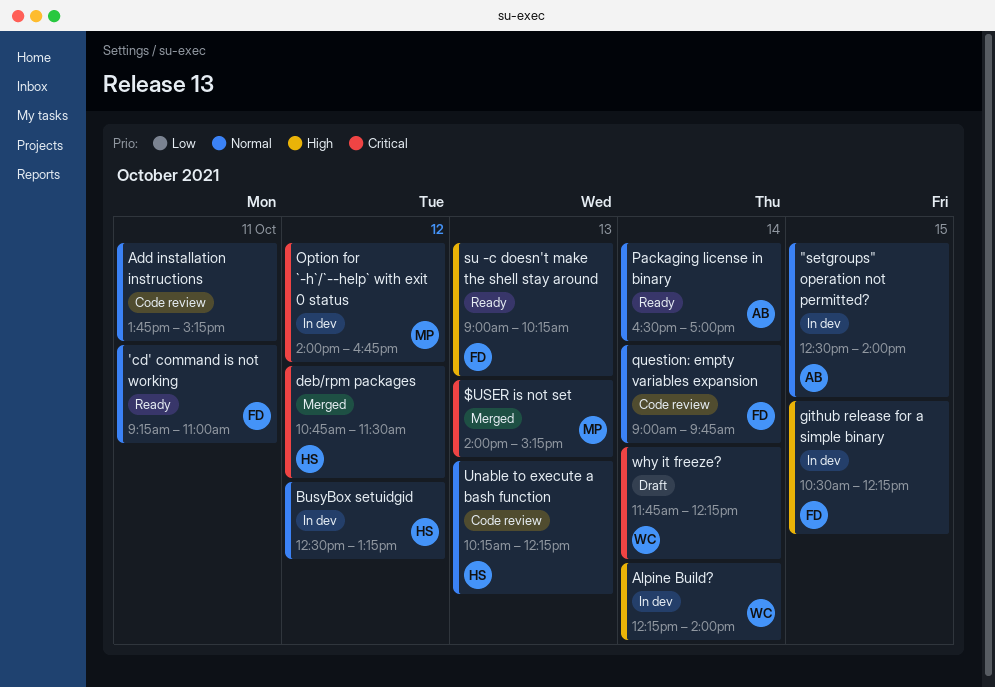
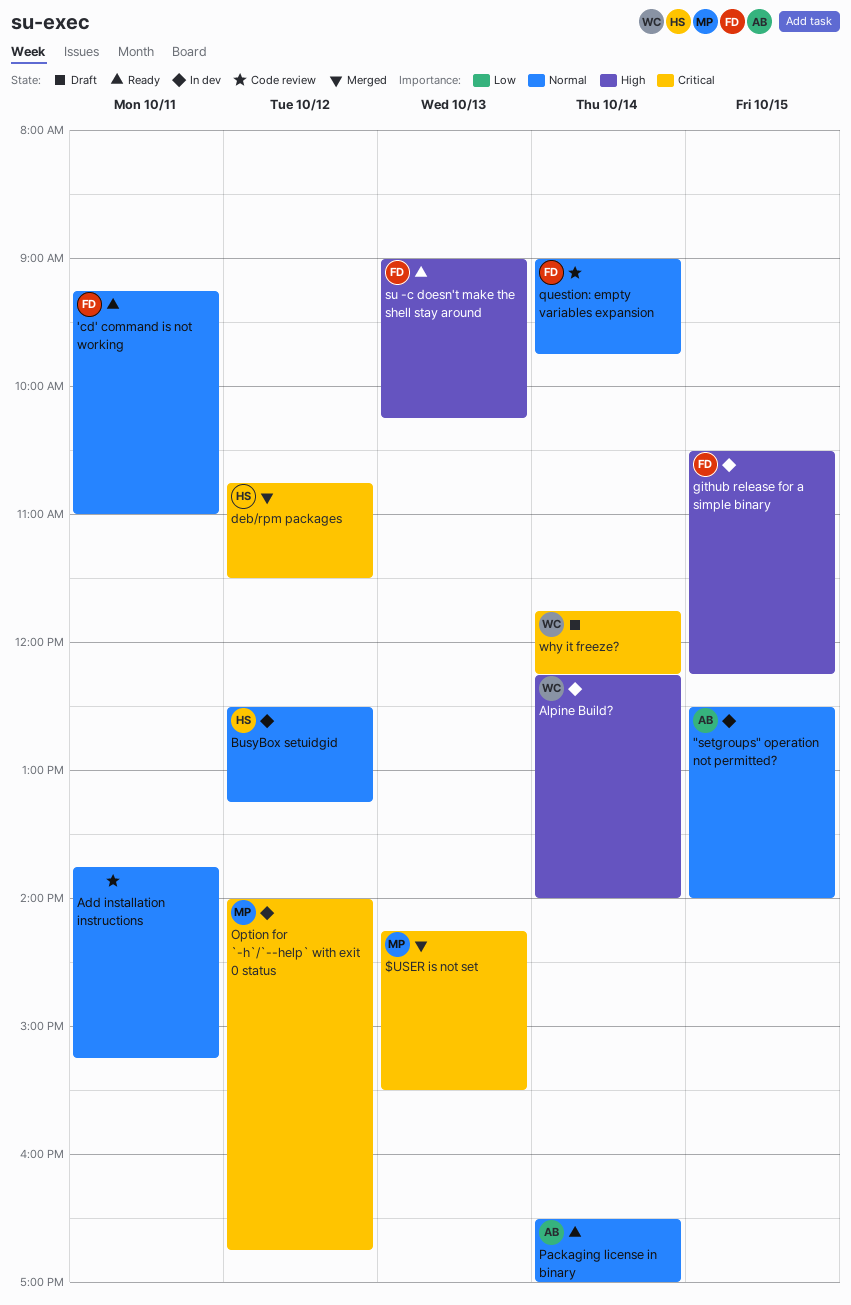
$USER is not set, begins: 14:00 -> 14:15
$USER is not set, ends: 15:15 -> 15:30
Unable to execute a bash function: present -> none

